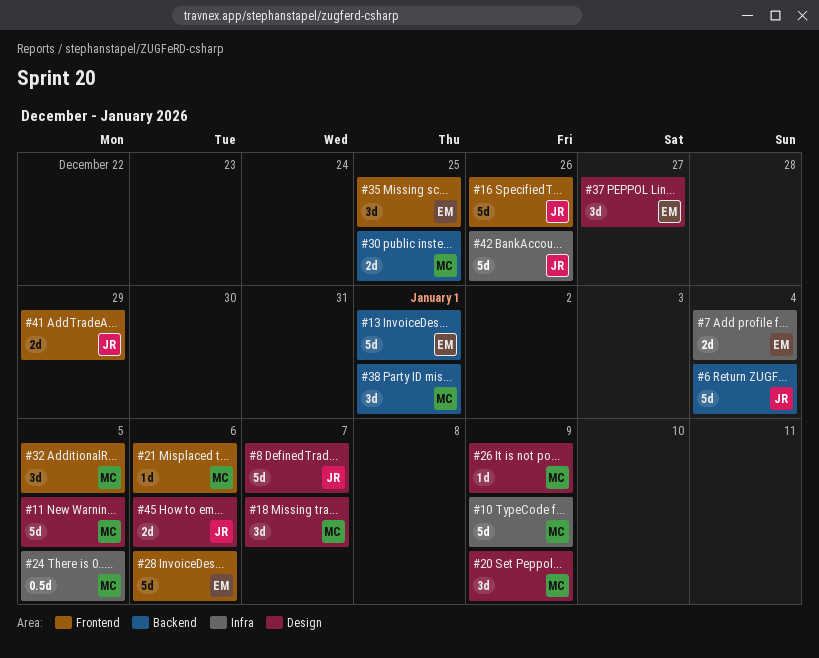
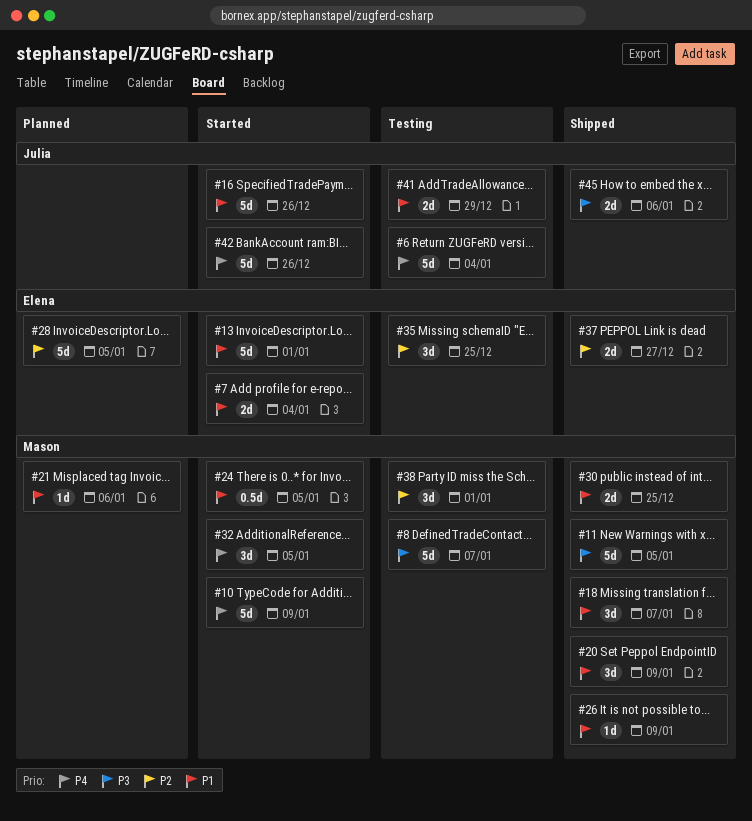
#8, owner: Julia -> Mason
#28, due: Jan 6 -> Jan 5
#37, estimate: 3d -> 2d

